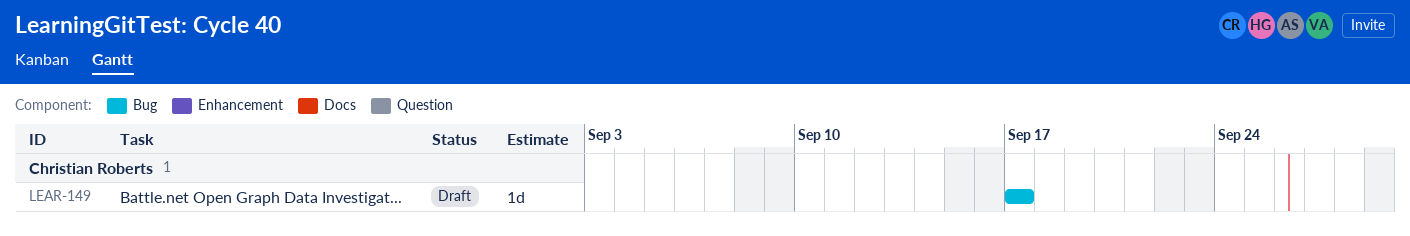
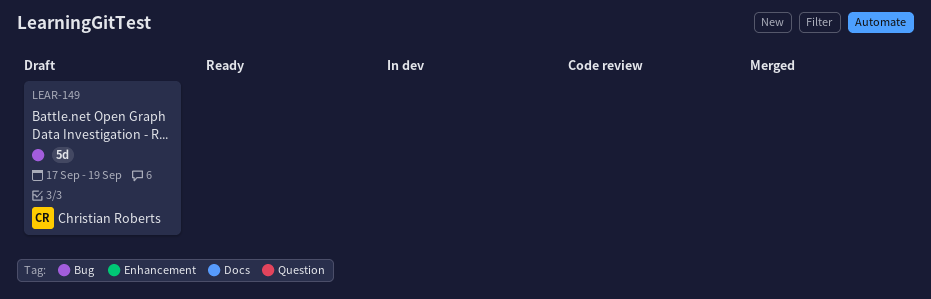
LEAR-149, estimate: 1d -> 5d
LEAR-149, due: Sep 17 -> Sep 19

